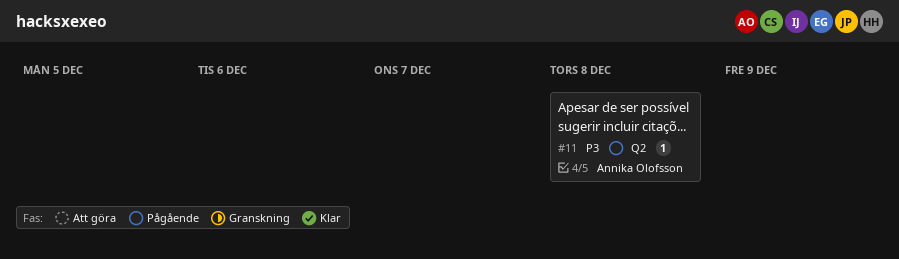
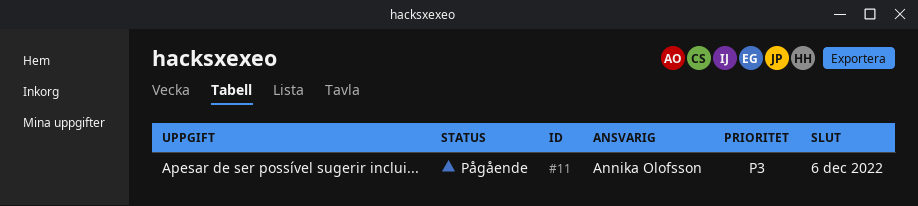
#11, due: Dec 8 -> Dec 6

